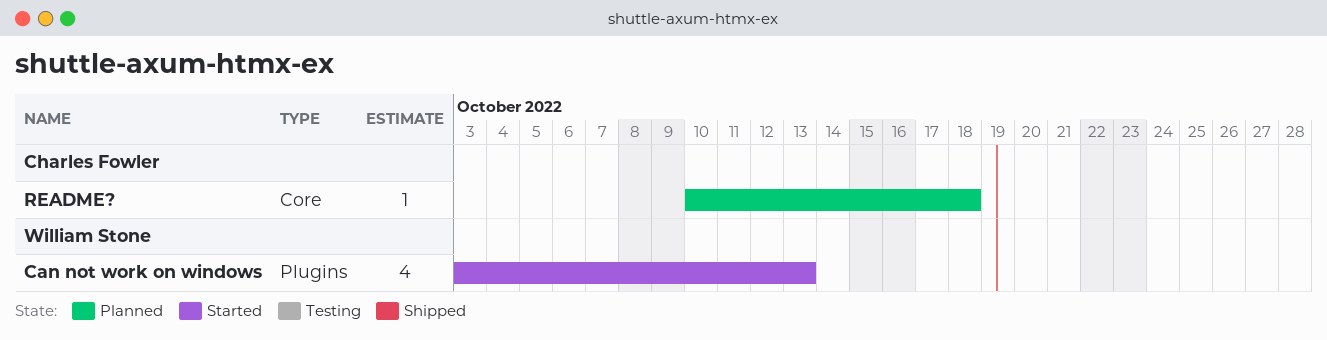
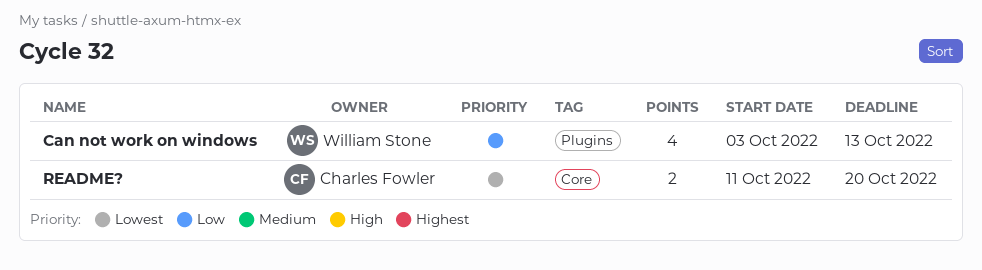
README?, estimate: 1 -> 2
README?, start: Oct 10 -> Oct 11
README?, due: Oct 18 -> Oct 20

